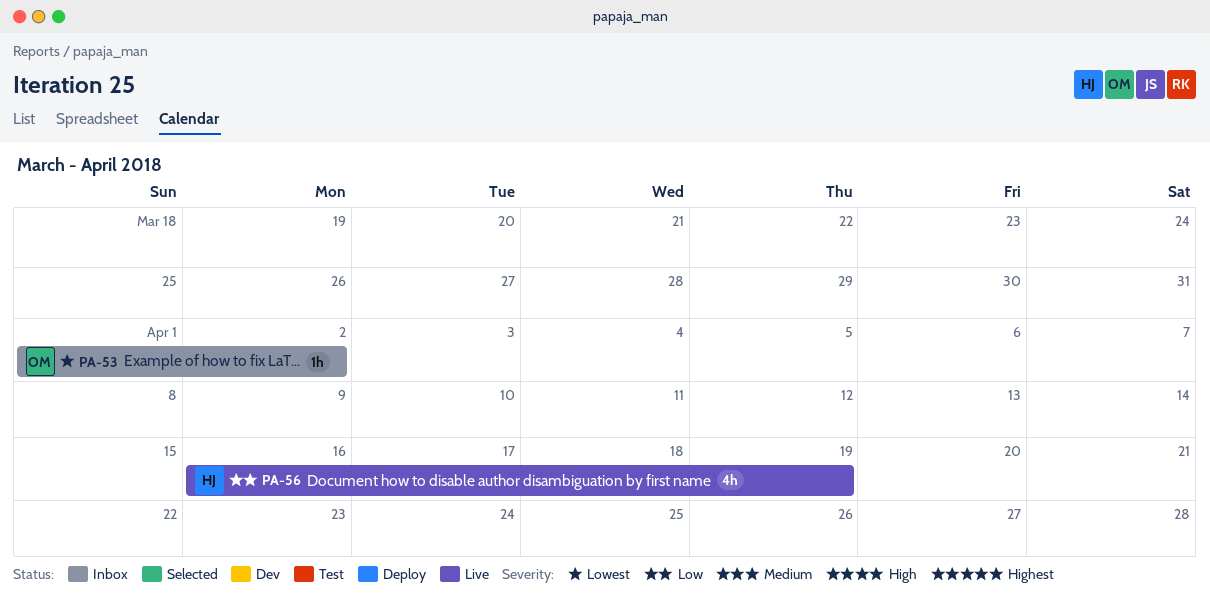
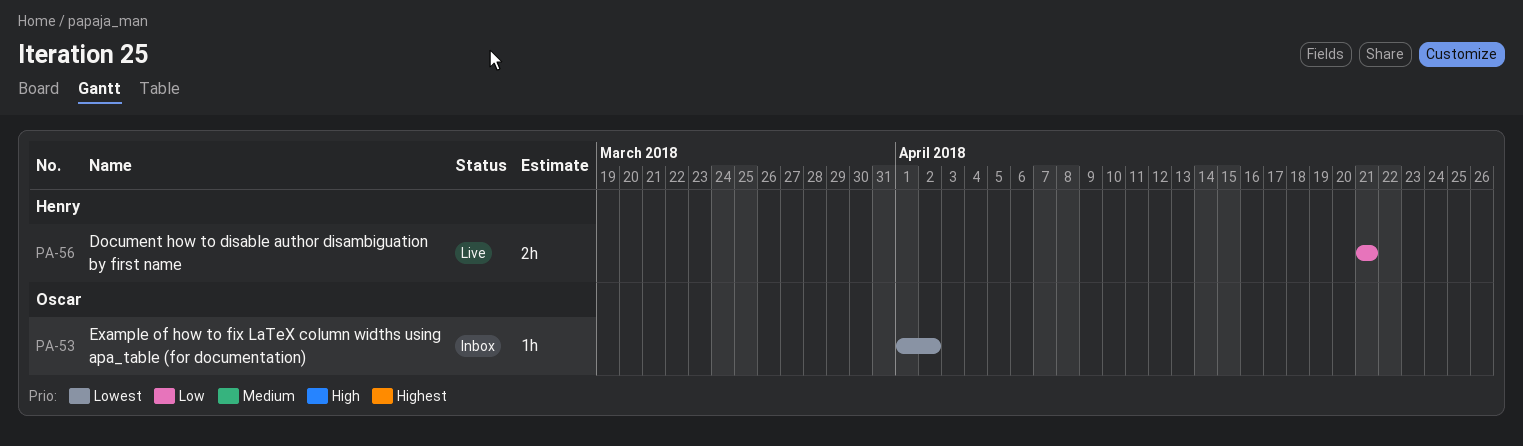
PA-56, estimate: 4h -> 2h
PA-56, start: Apr 16 -> Apr 21
PA-56, due: Apr 19 -> Apr 21

